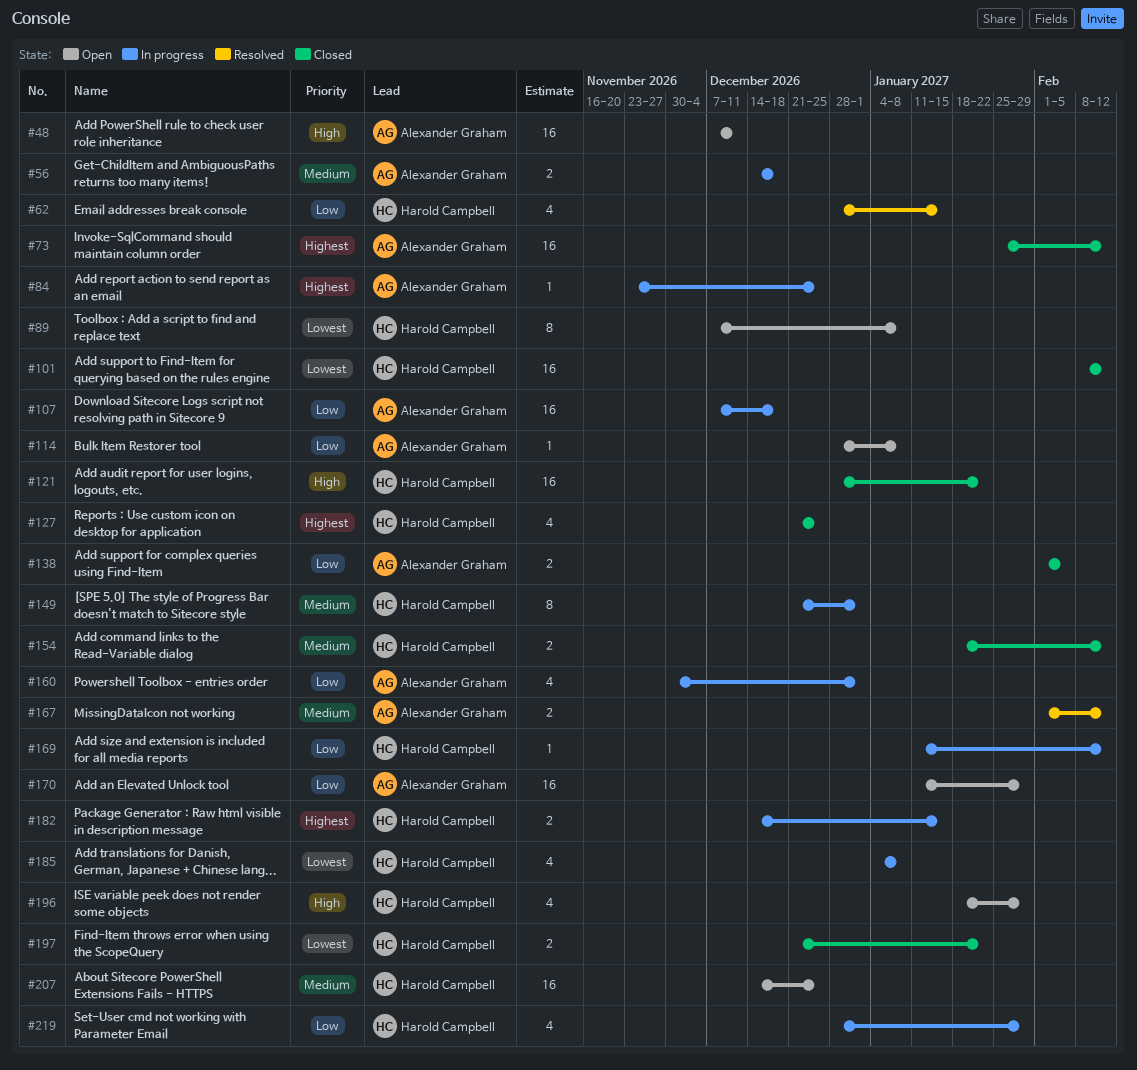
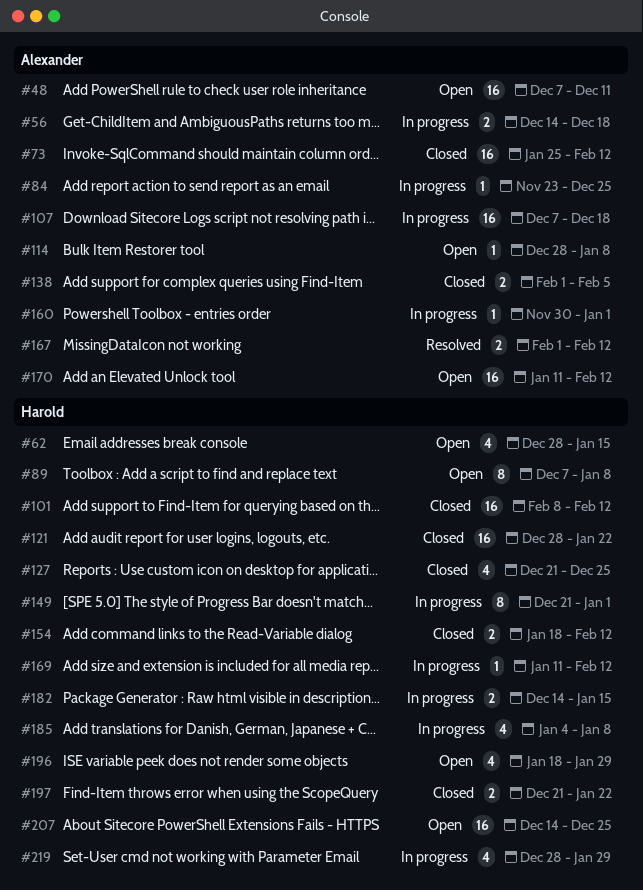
#62, status: Resolved -> Open
#160, estimate: 4 -> 1
#170, due: Jan 29 -> Feb 12

